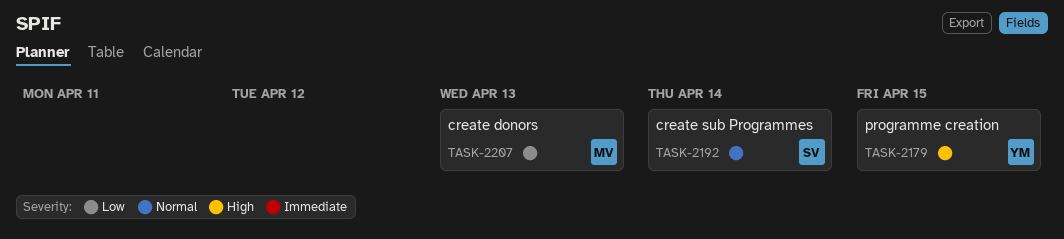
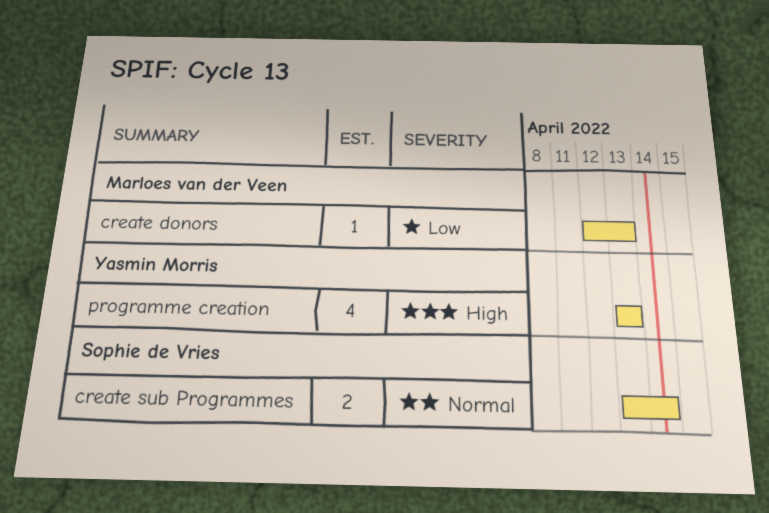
programme creation, due: Apr 15 -> Apr 13

